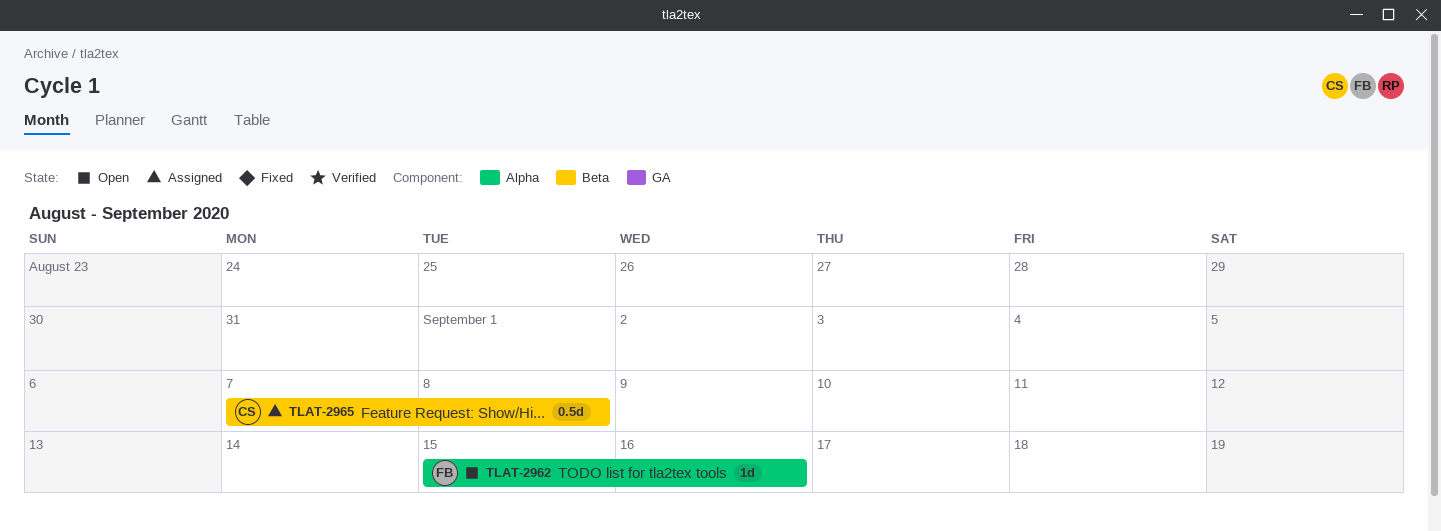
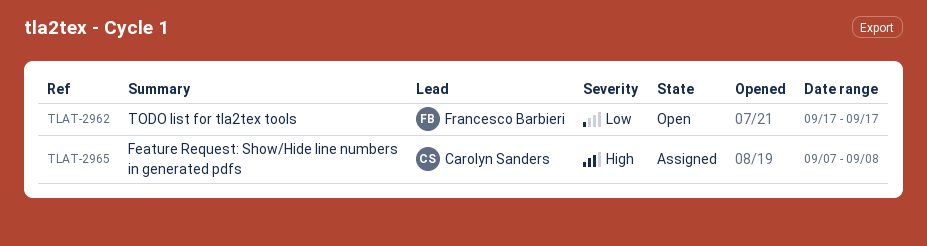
TLAT-2962, start: Sep 15 -> Sep 17
TLAT-2962, due: Sep 16 -> Sep 17

